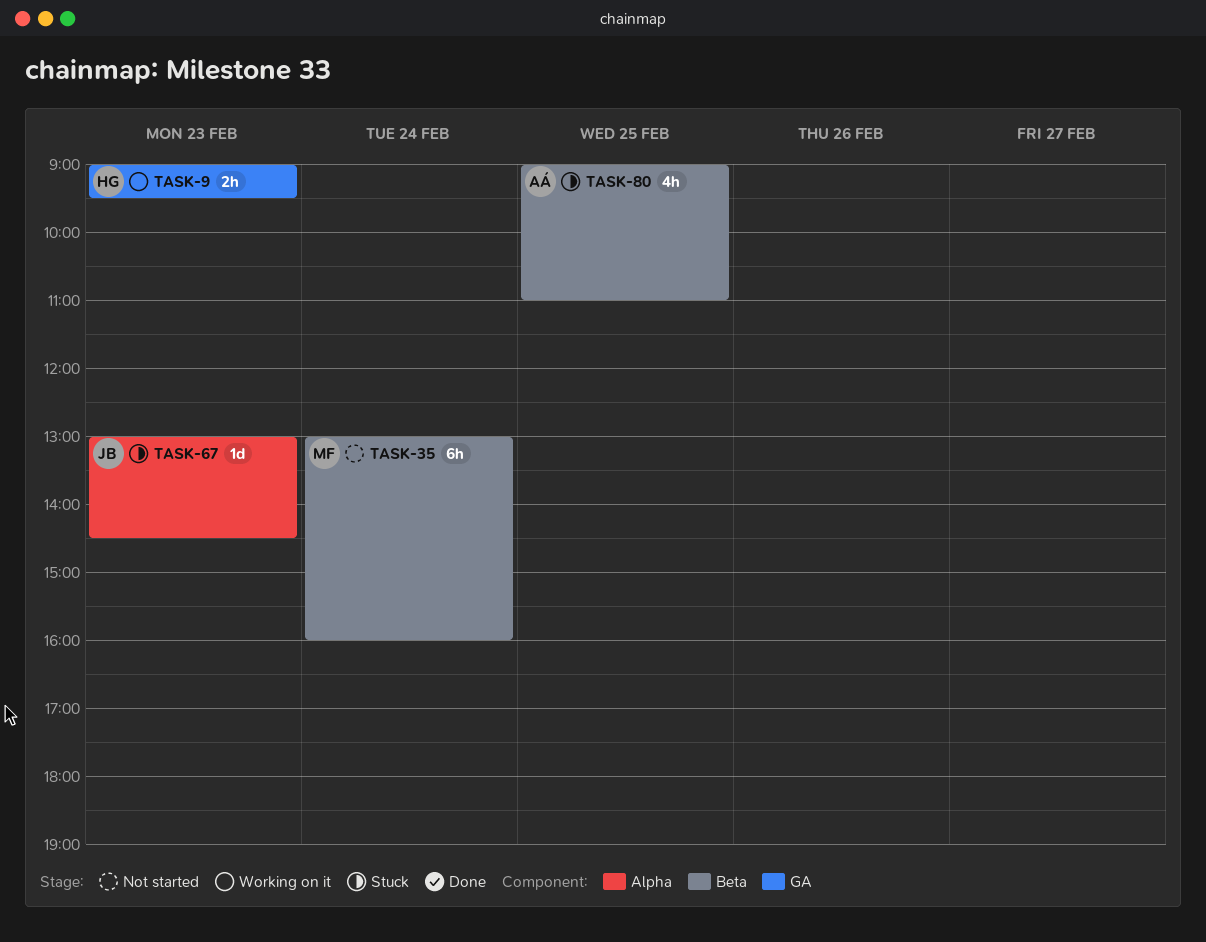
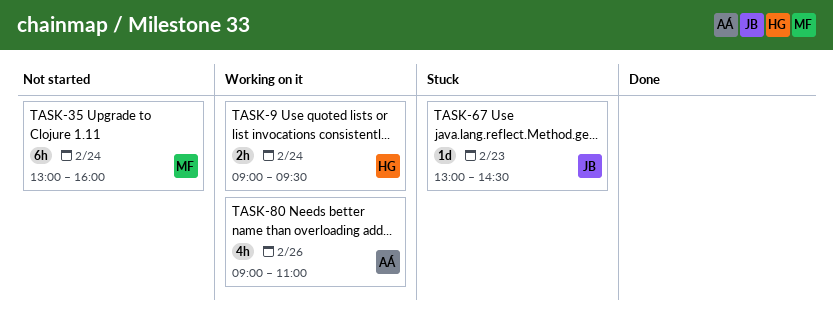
TASK-9, day: Feb 23 -> Feb 24
TASK-80, status: Stuck -> Working on it
TASK-80, day: Feb 25 -> Feb 26

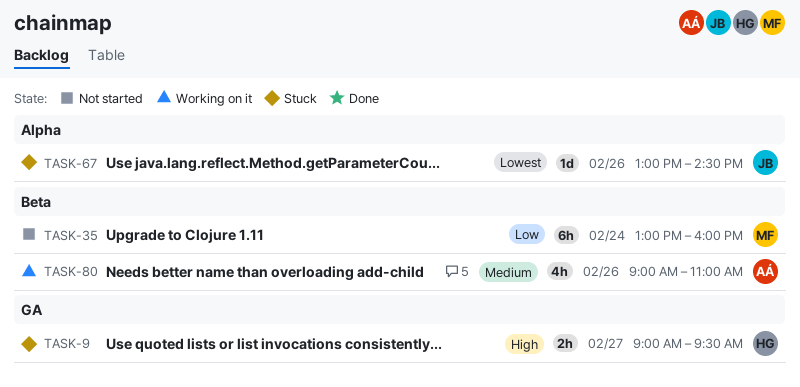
TASK-9, status: Working on it -> Stuck
TASK-9, day: Feb 24 -> Feb 27
TASK-67, day: Feb 23 -> Feb 26

